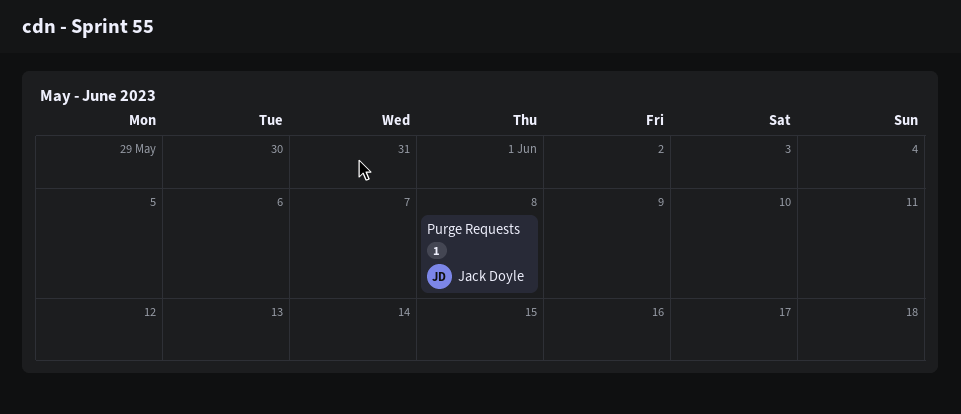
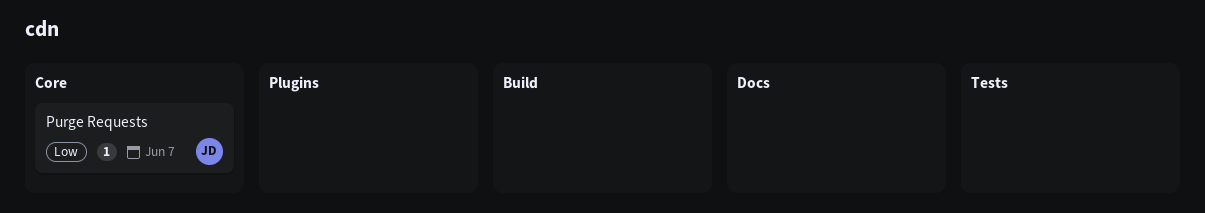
Purge Requests, due: Jun 8 -> Jun 7

